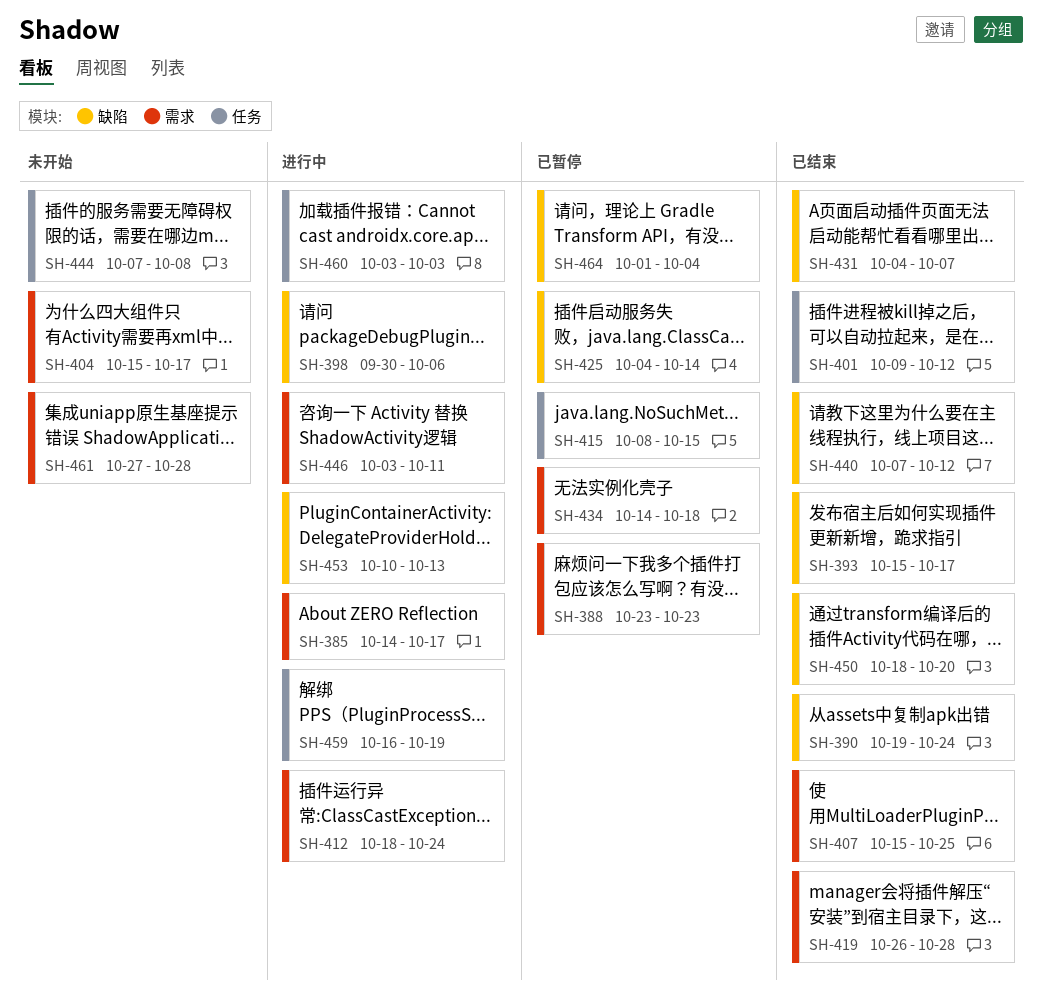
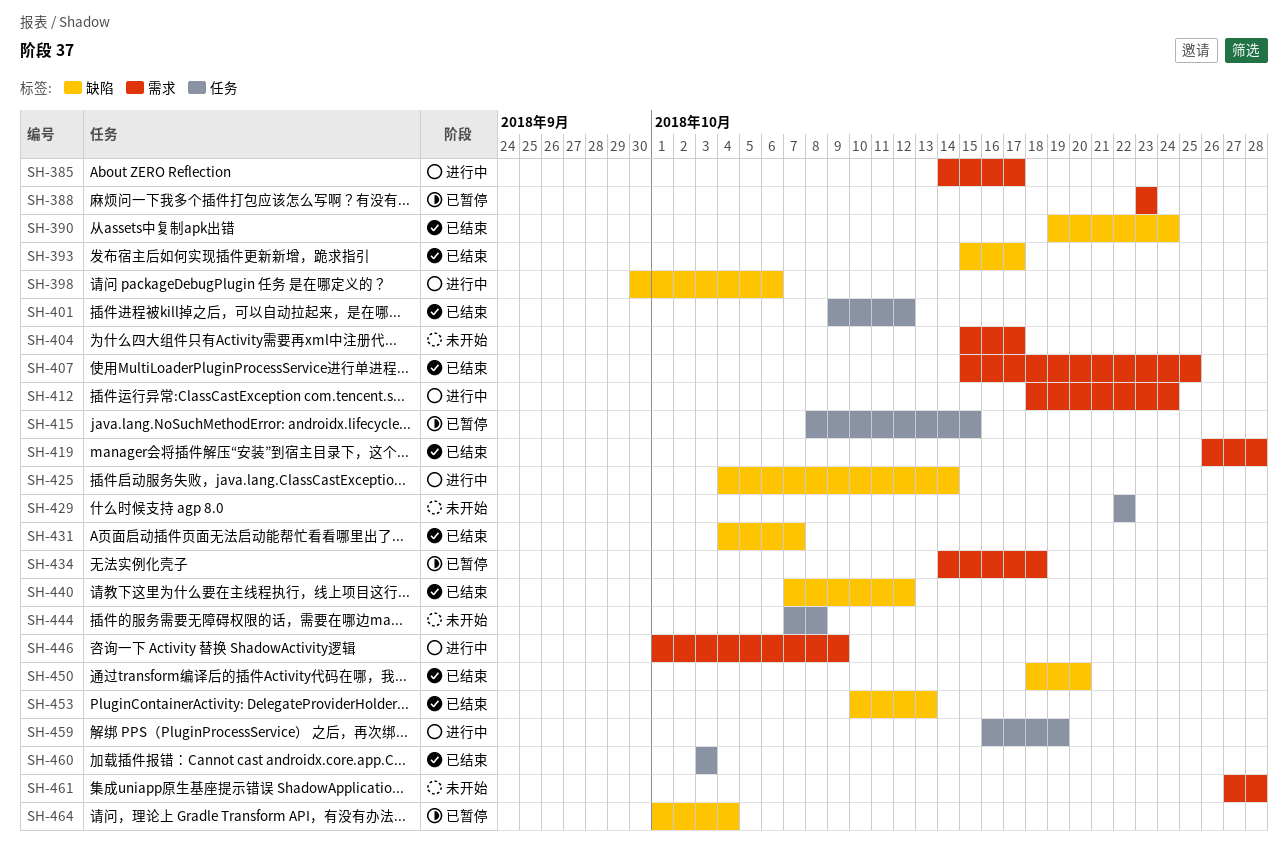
SH-425, status: 已暂停 -> 进行中
SH-429: none -> present
SH-446, start: Oct 3 -> Oct 1
SH-446, due: Oct 11 -> Oct 9
SH-453, status: 进行中 -> 已结束
SH-460, status: 进行中 -> 已结束

